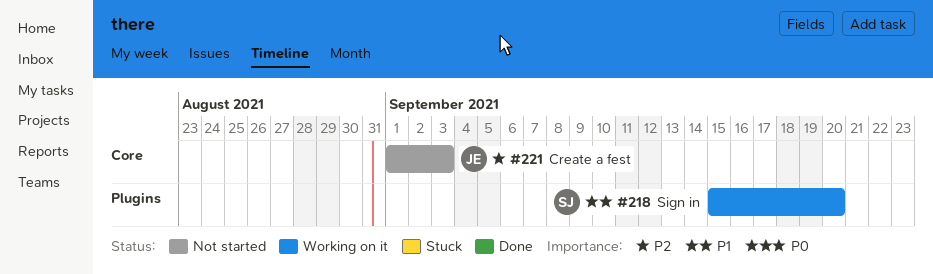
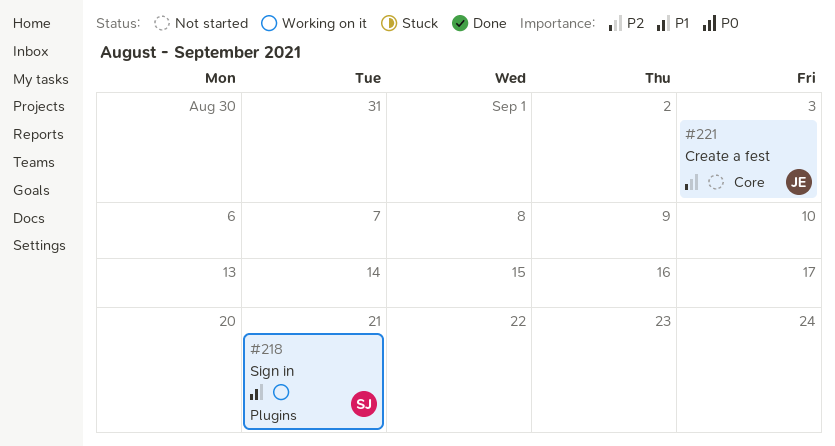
#218, due: Sep 20 -> Sep 21

